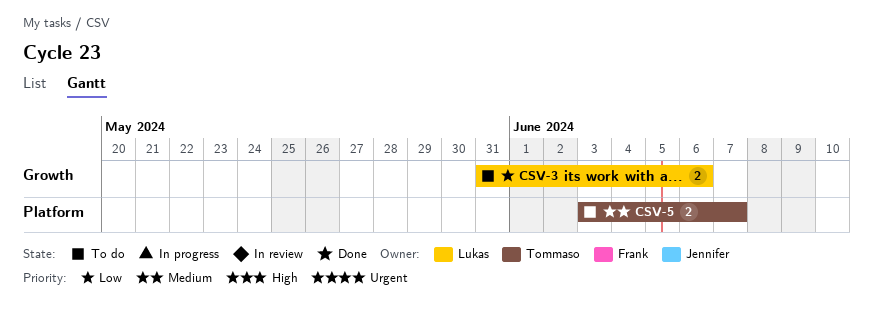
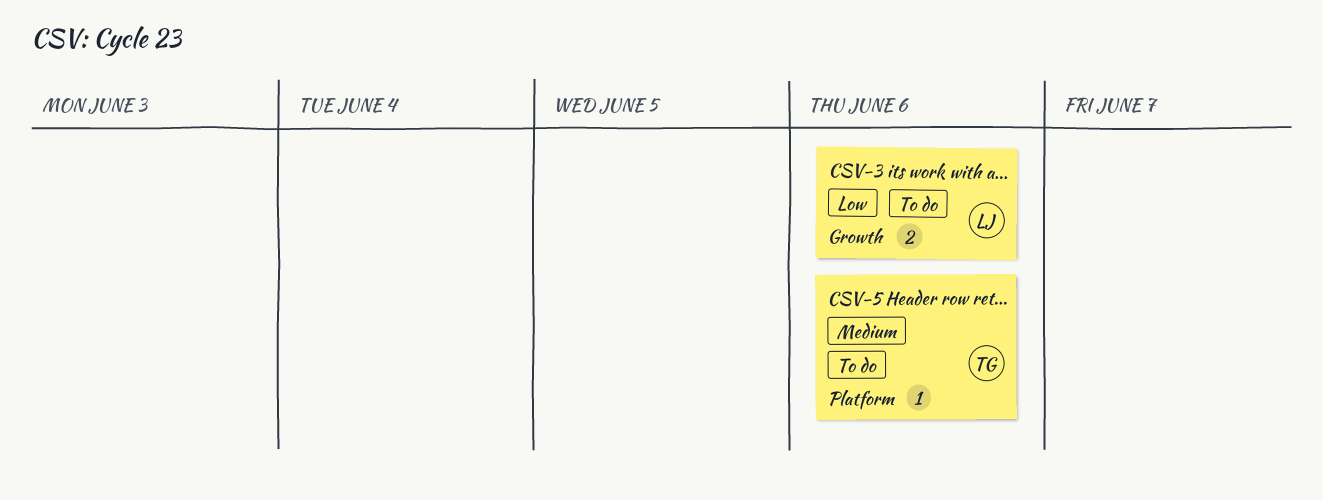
CSV-5, estimate: 2 -> 1
CSV-5, due: Jun 7 -> Jun 6

